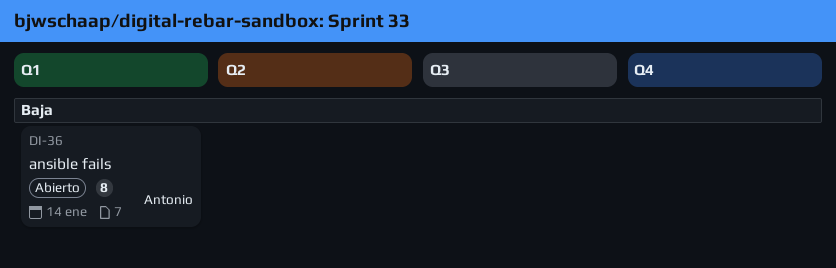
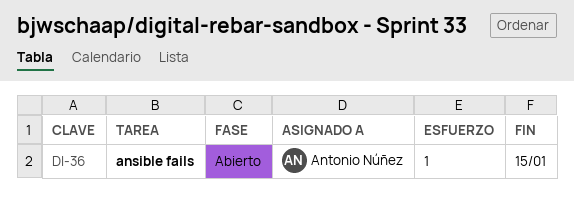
DI-36, estimate: 8 -> 1
DI-36, due: Jan 14 -> Jan 15

